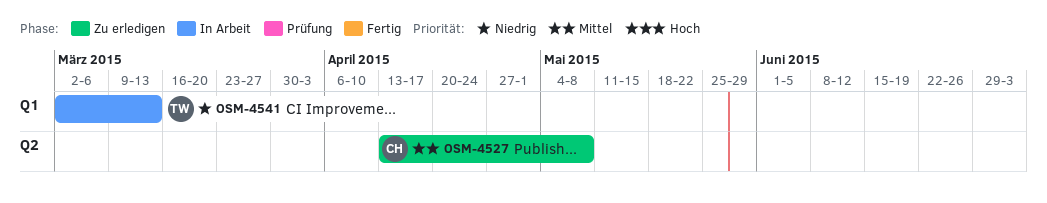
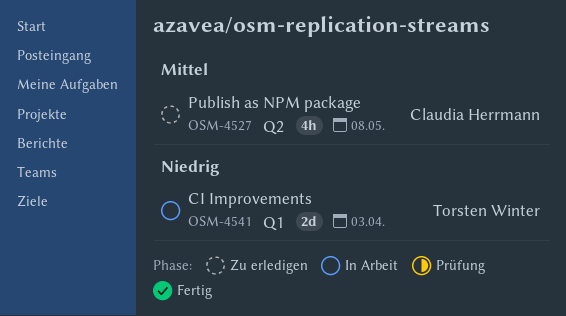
OSM-4541, due: Mar 13 -> Apr 3

